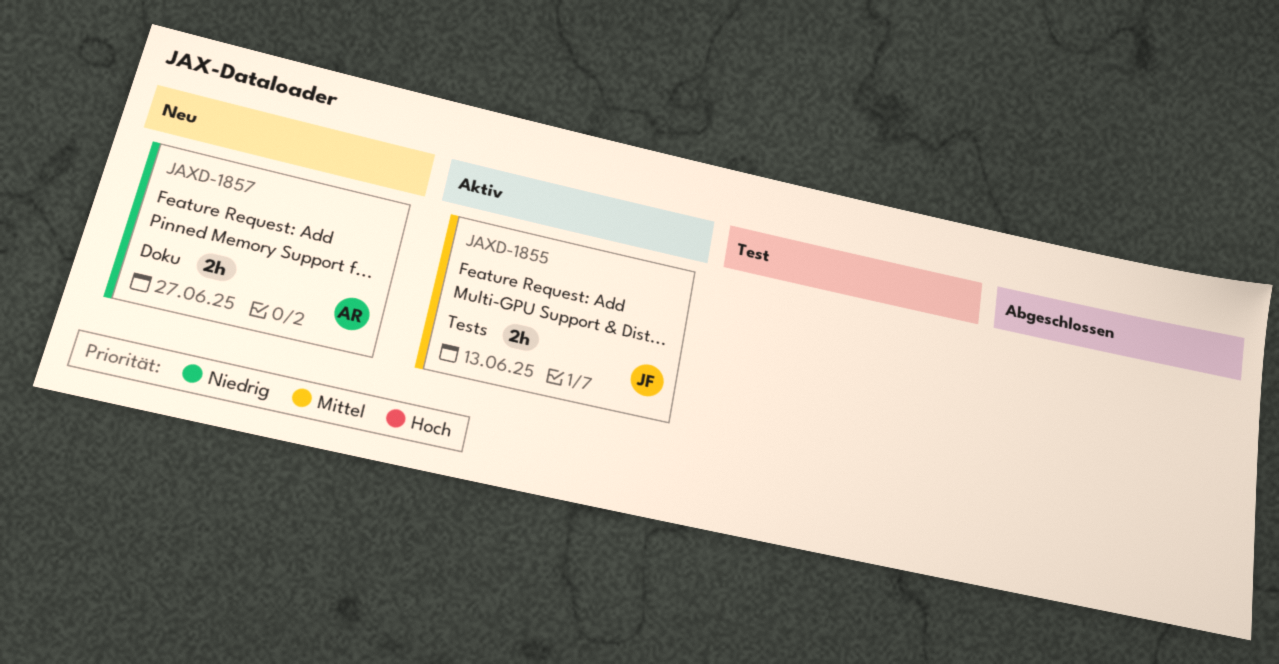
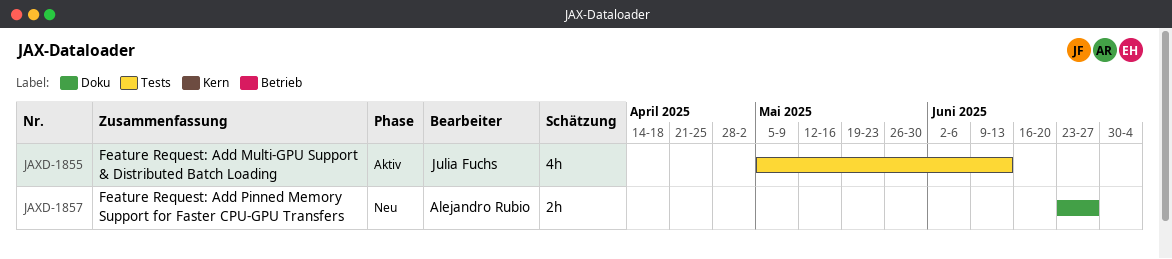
JAXD-1855, estimate: 2h -> 4h

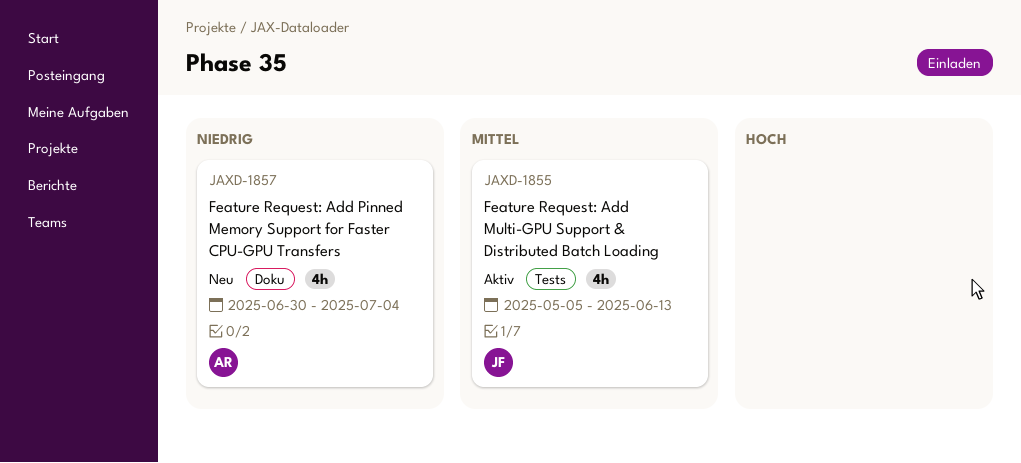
JAXD-1857, estimate: 2h -> 4h
JAXD-1857, start: Jun 23 -> Jun 30
JAXD-1857, due: Jun 27 -> Jul 4

